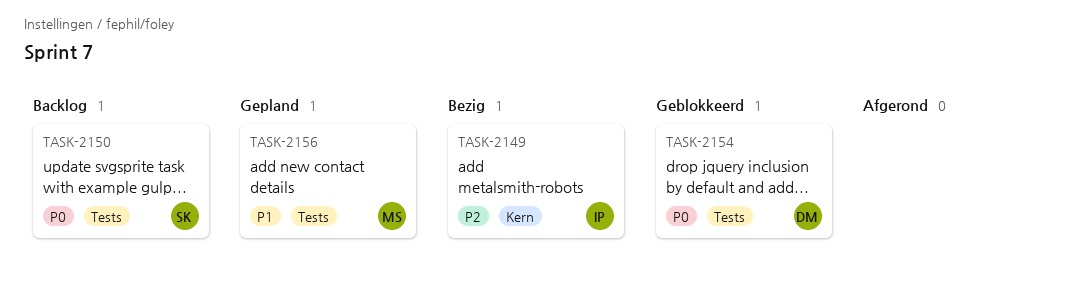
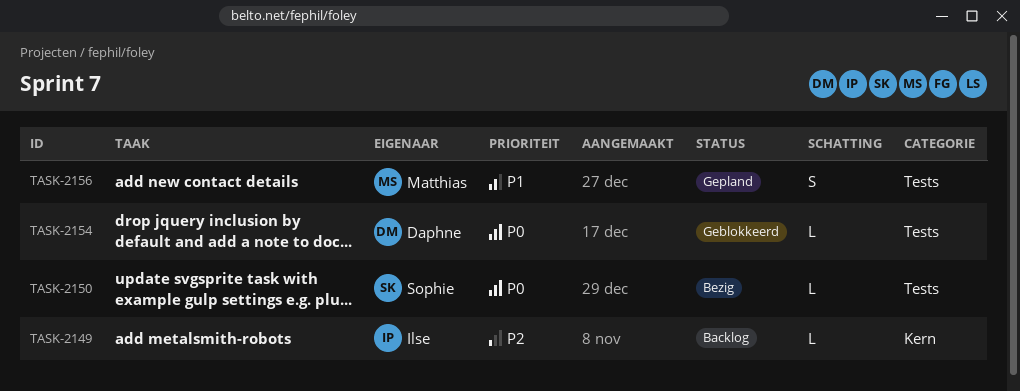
TASK-2149, status: Bezig -> Backlog
TASK-2150, status: Backlog -> Bezig

